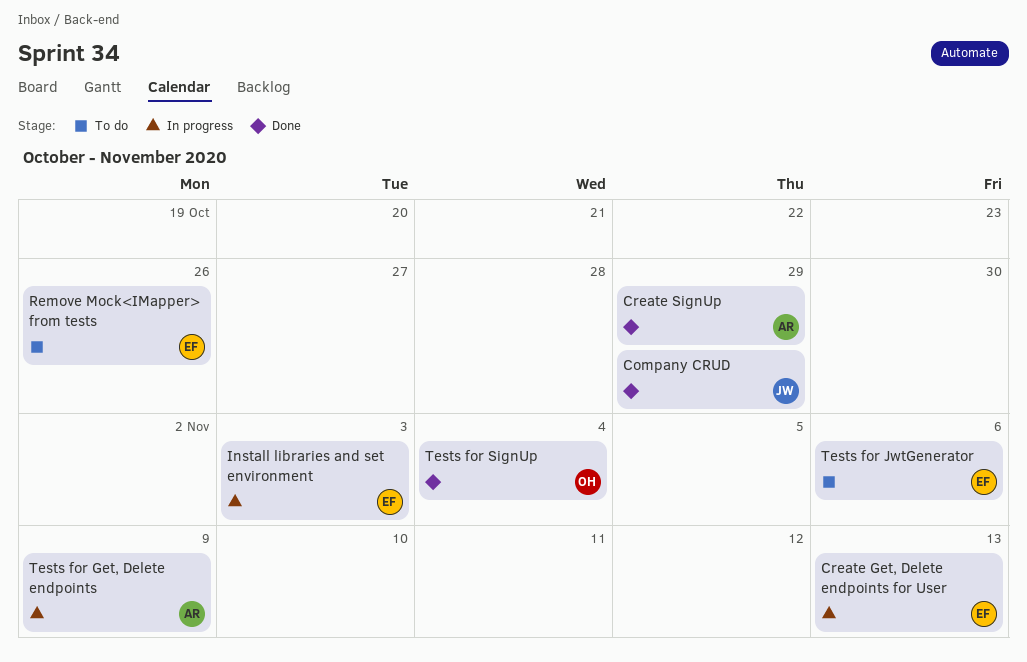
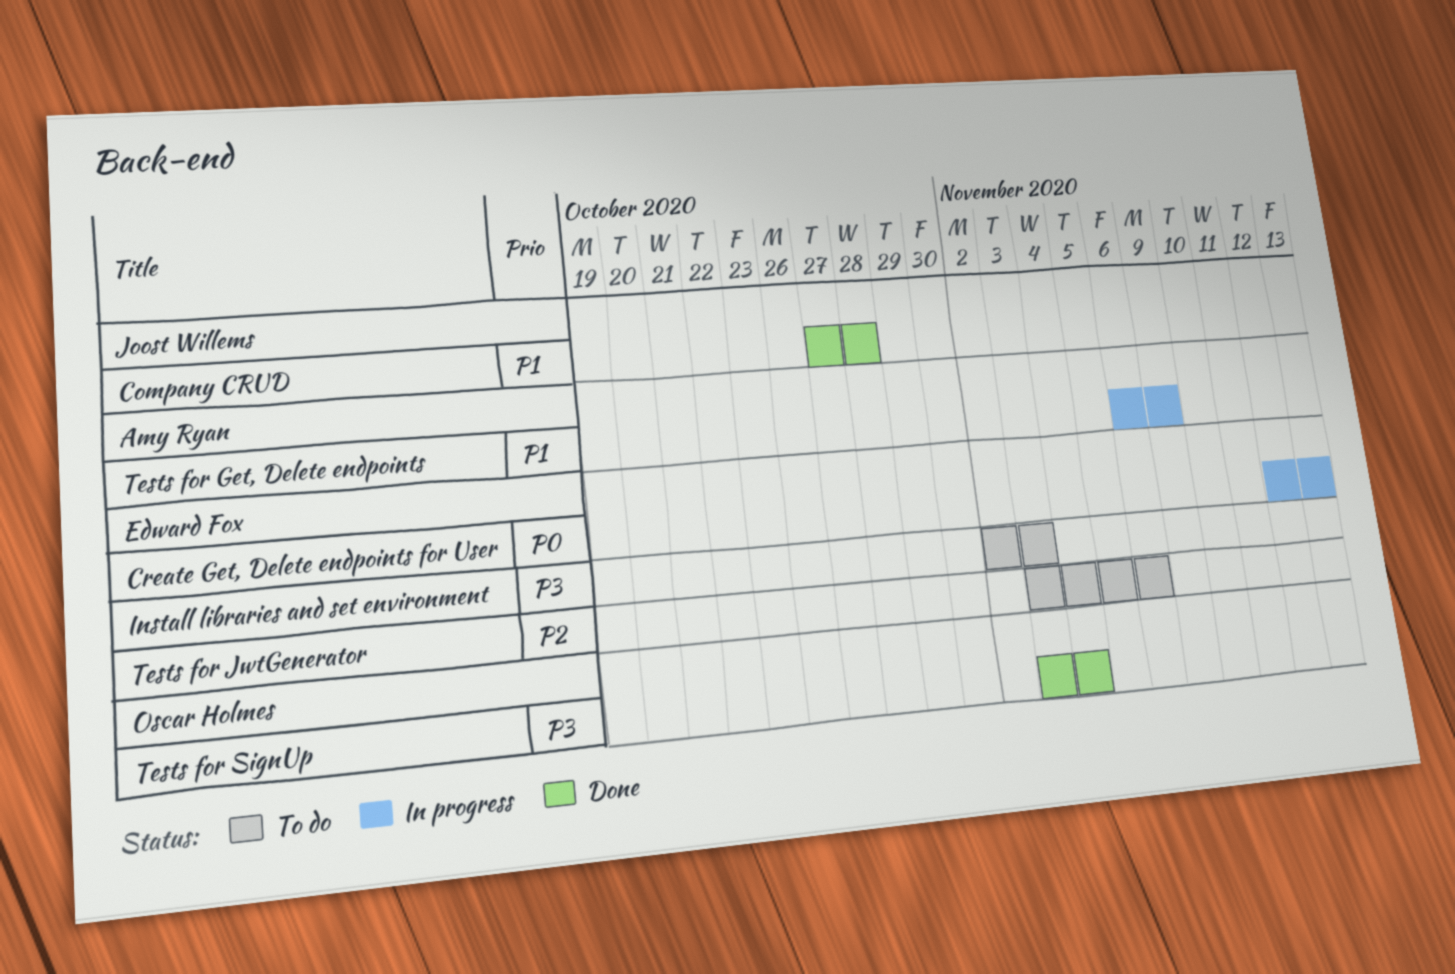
Company CRUD, due: Oct 29 -> Oct 28
Create SignUp: present -> none
Install libraries and set environment, status: In progress -> To do
Remove Mock<IMapper> from tests: present -> none

